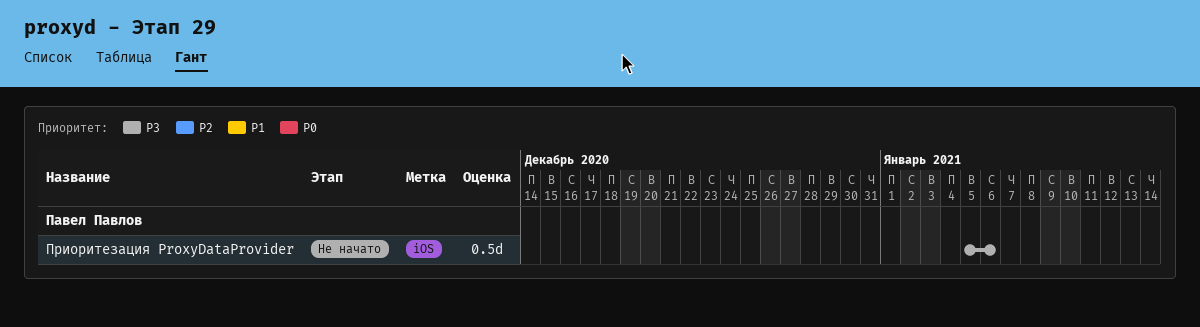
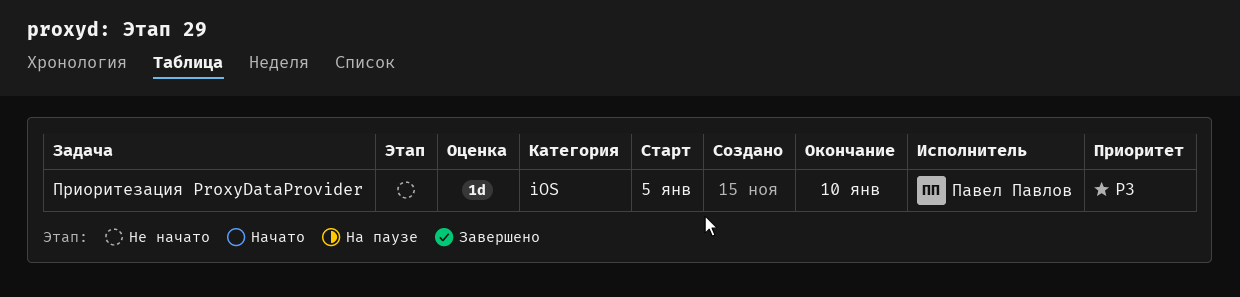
Приоритезация ProxyDataProvider, estimate: 0.5d -> 1d
Приоритезация ProxyDataProvider, due: Jan 6 -> Jan 10

